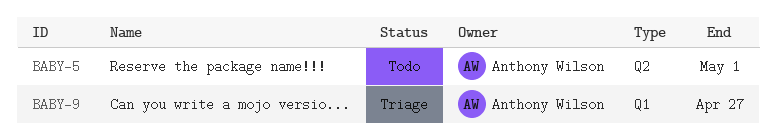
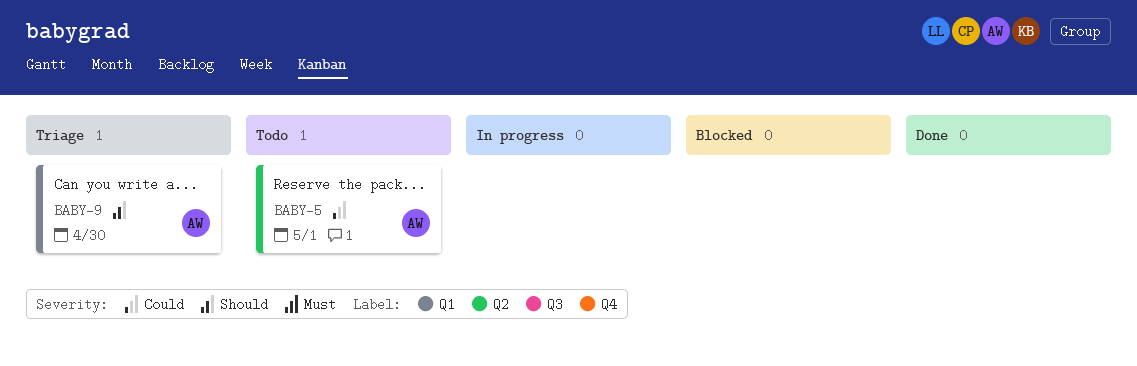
BABY-9, due: Apr 27 -> Apr 30

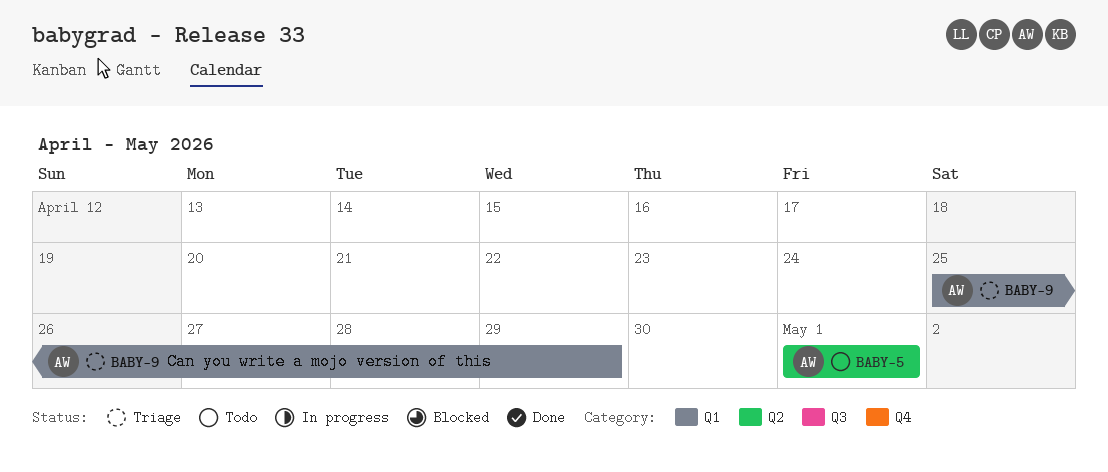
BABY-9, due: Apr 30 -> Apr 29

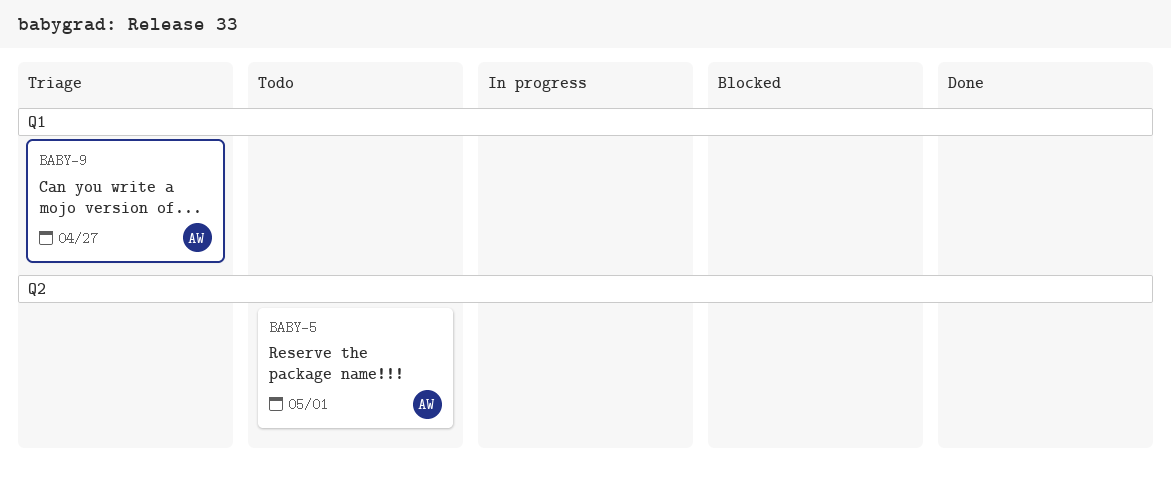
BABY-9, due: Apr 29 -> Apr 27

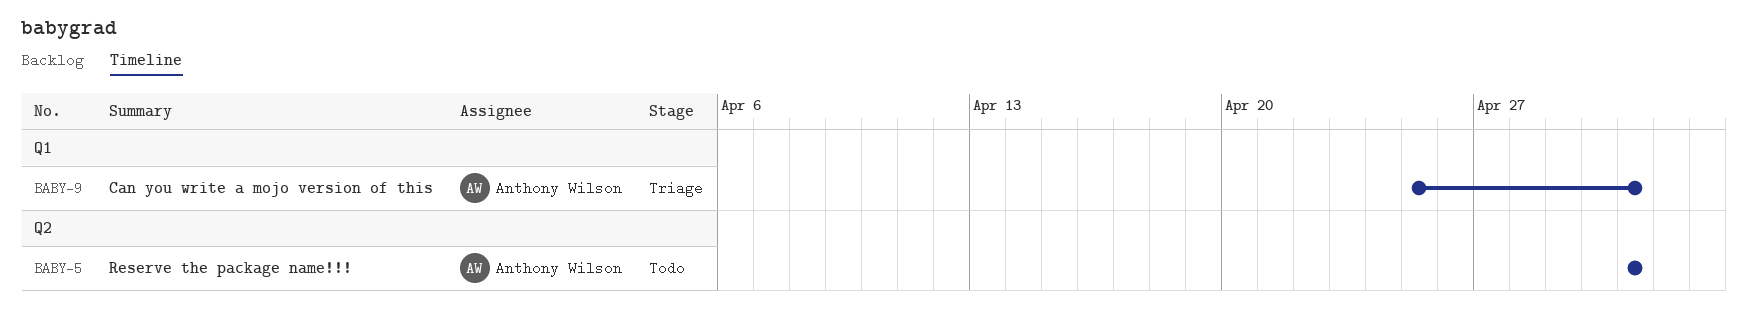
BABY-9, due: Apr 27 -> May 1

